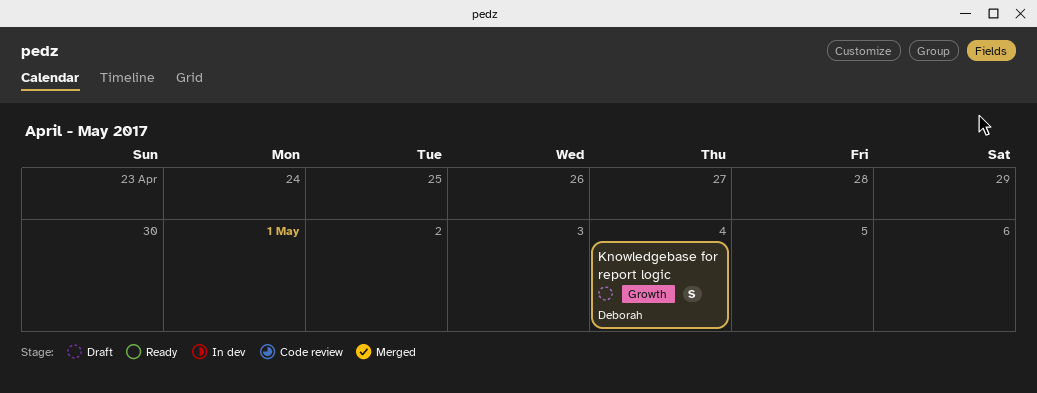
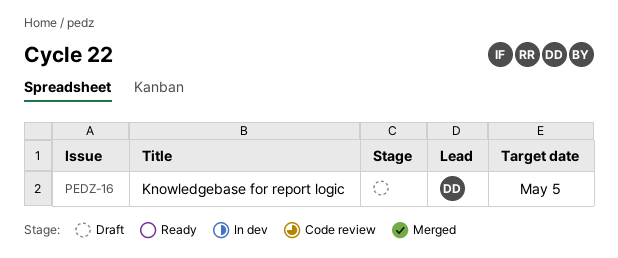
Knowledgebase for report logic, due: May 4 -> May 5

